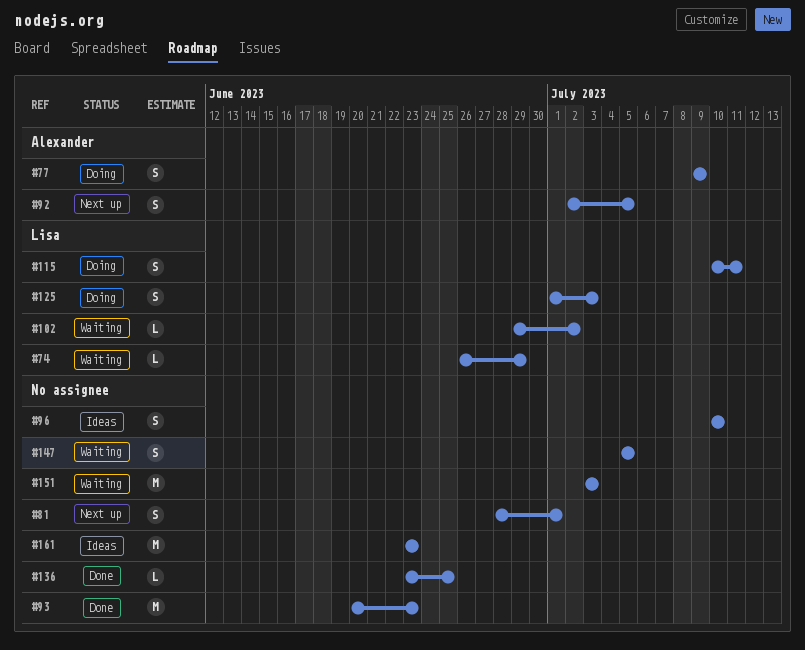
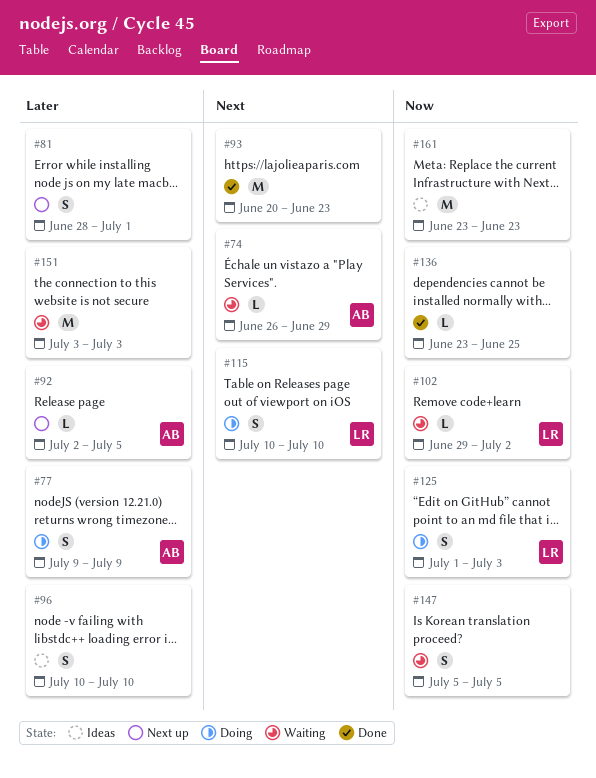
#74, owner: Lisa -> Alexander
#92, estimate: S -> L
#115, due: Jul 11 -> Jul 10

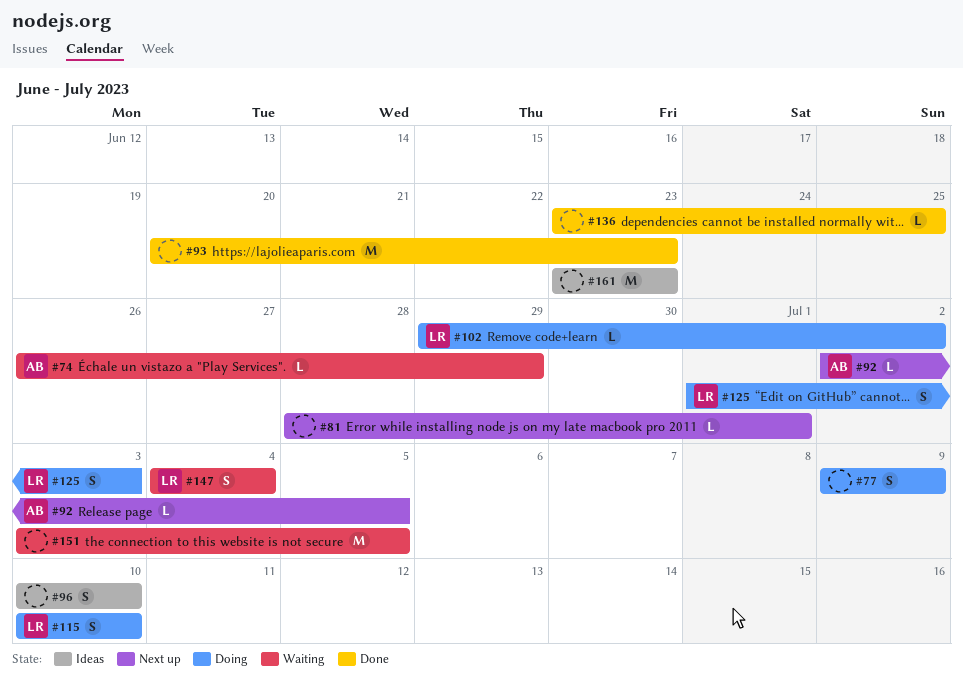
#77, owner: AB -> none
#81, estimate: S -> L
#102, status: Waiting -> Doing
#147, owner: none -> LR
#147, start: Jul 5 -> Jul 4
#147, due: Jul 5 -> Jul 4
#151, due: Jul 3 -> Jul 5

